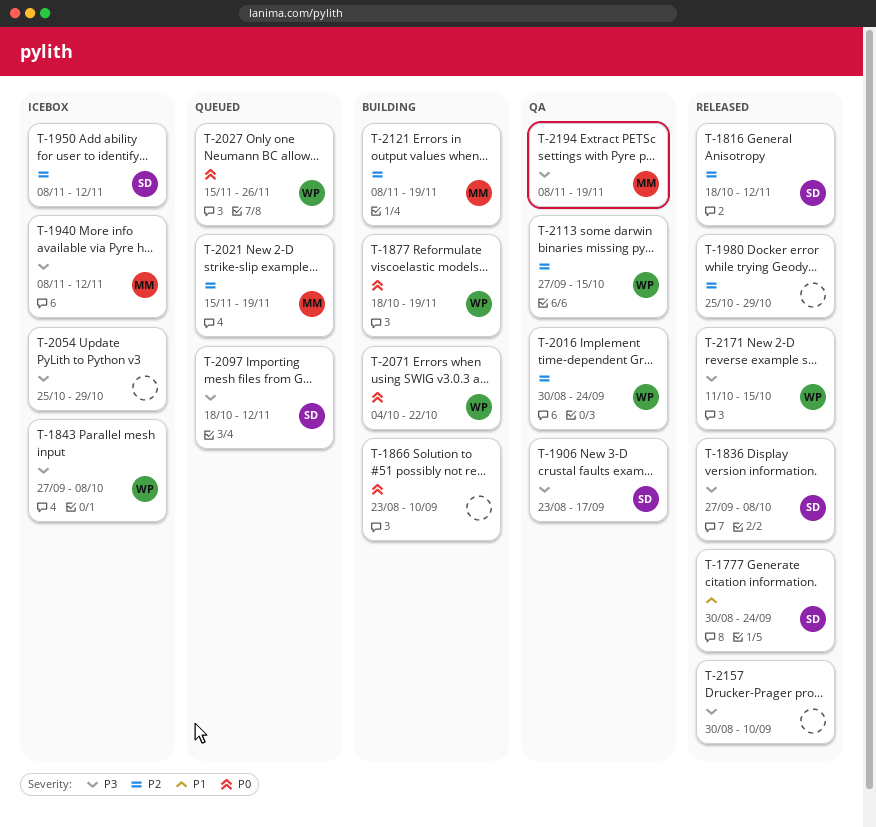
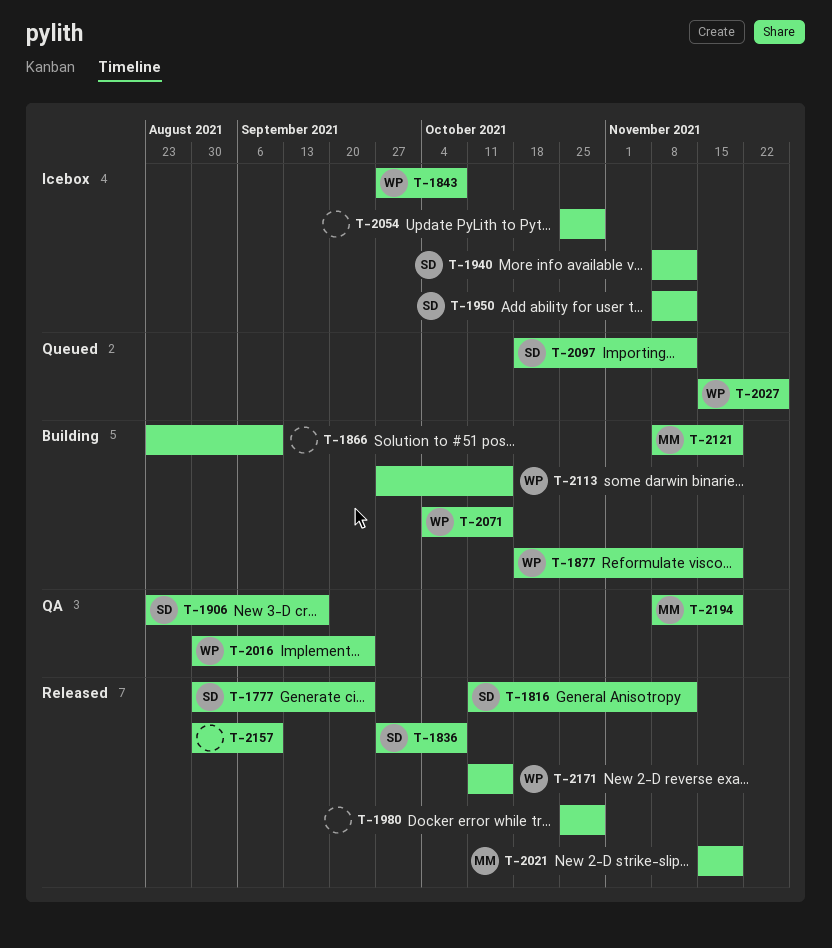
T-1816, start: Oct 18 -> Oct 11
T-1940, owner: MM -> SD
T-2021, status: Queued -> Released
T-2071, due: Oct 22 -> Oct 15
T-2113, status: QA -> Building

